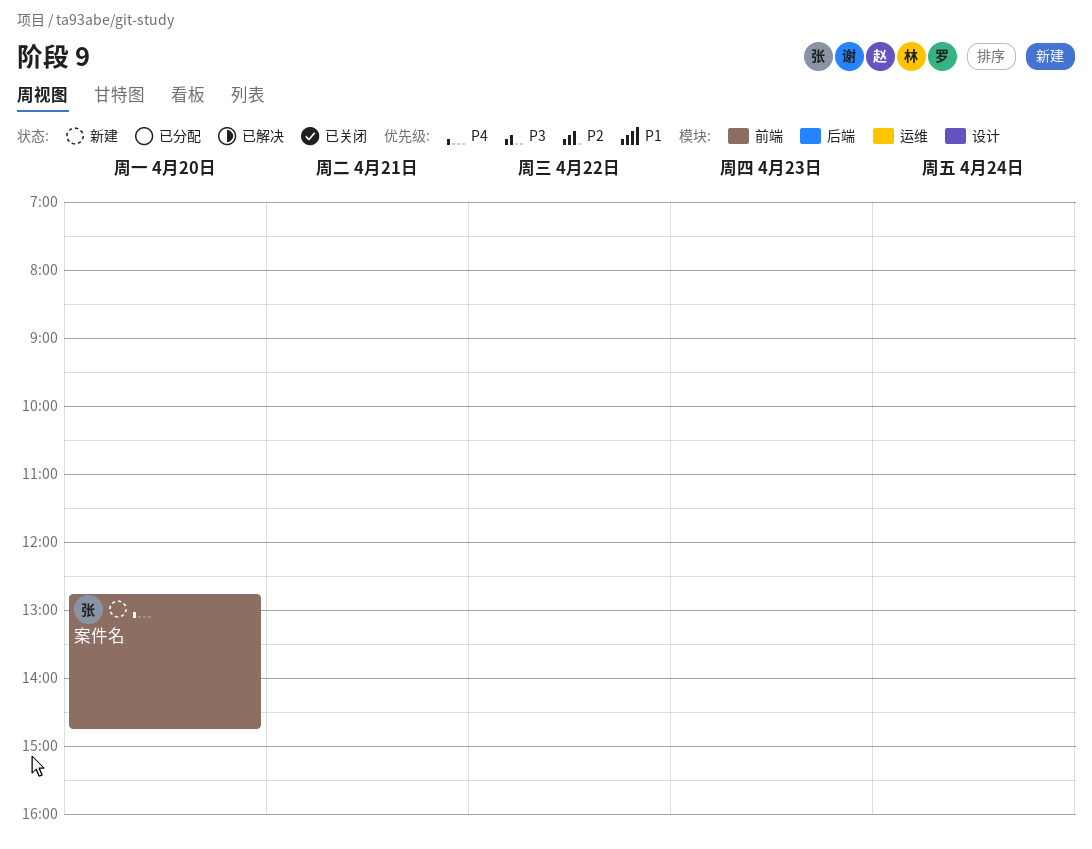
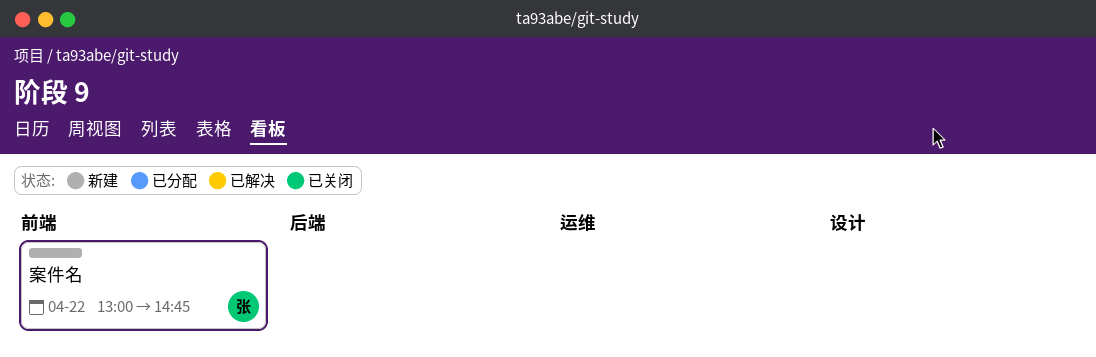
案件名, day: Apr 20 -> Apr 22
案件名, begins: 12:45 -> 13:00

